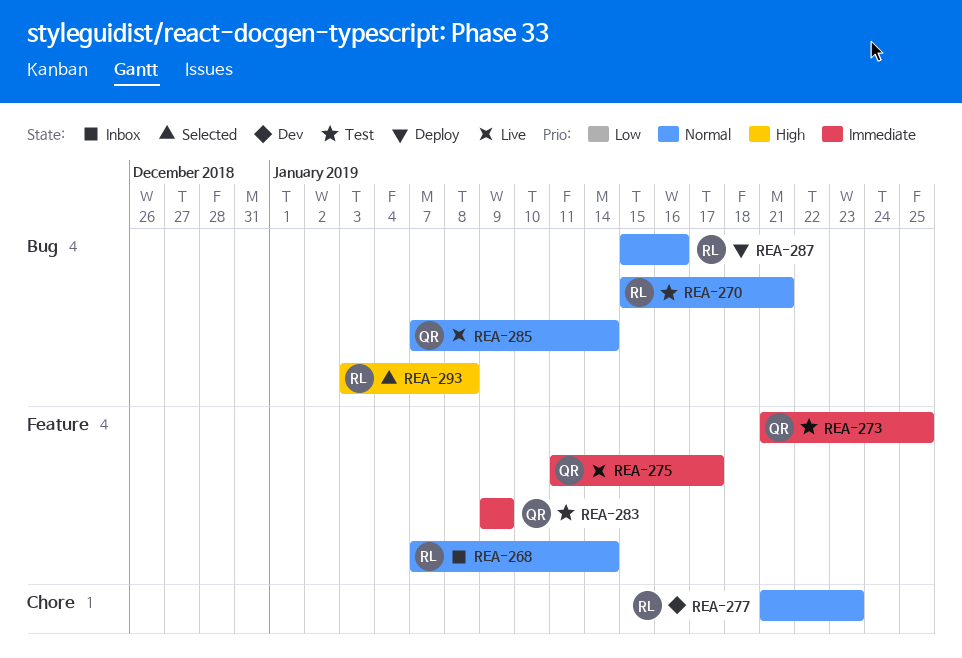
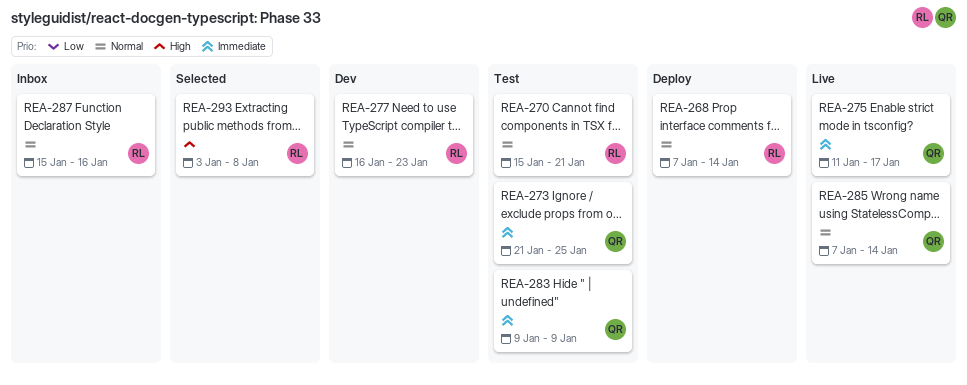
REA-268, status: Inbox -> Deploy
REA-277, start: Jan 21 -> Jan 16
REA-287, status: Deploy -> Inbox

